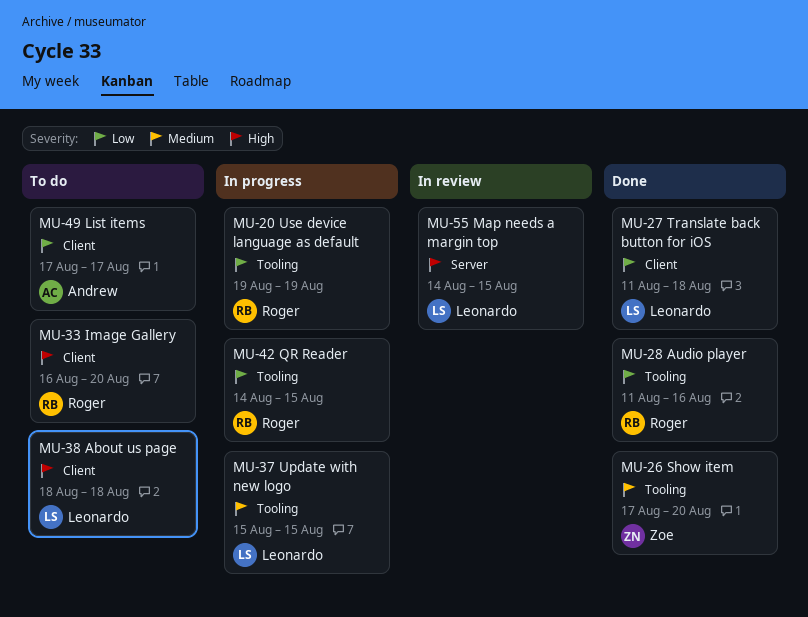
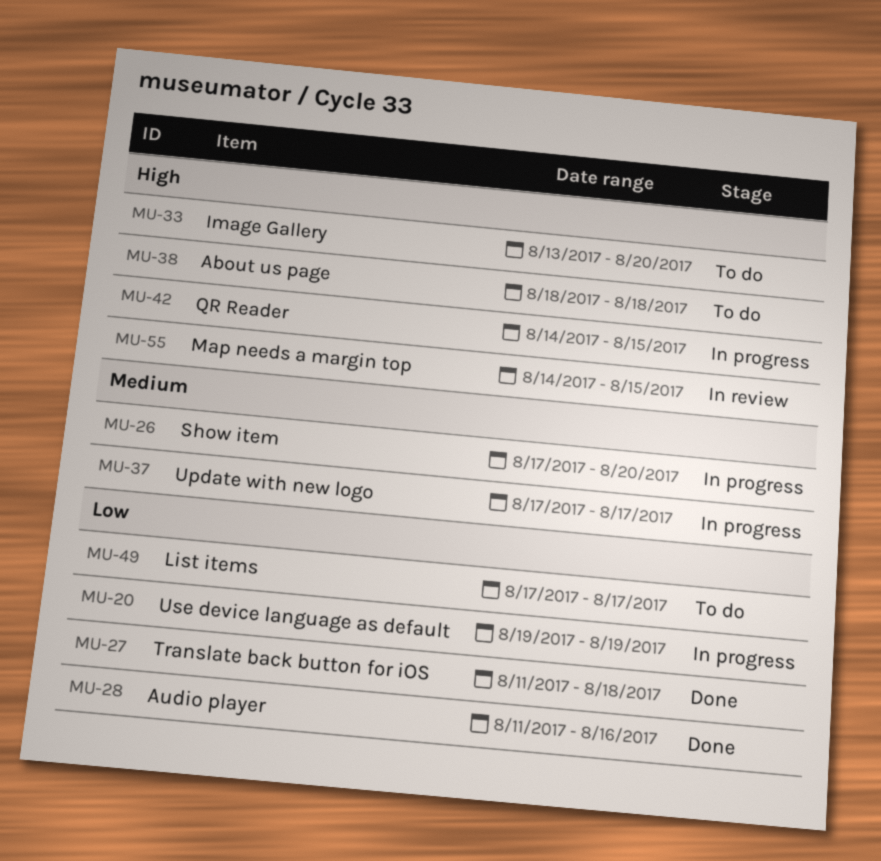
MU-26, status: Done -> In progress
MU-33, start: Aug 16 -> Aug 13
MU-37, start: Aug 15 -> Aug 17
MU-37, due: Aug 15 -> Aug 17
MU-42, priority: Low -> High

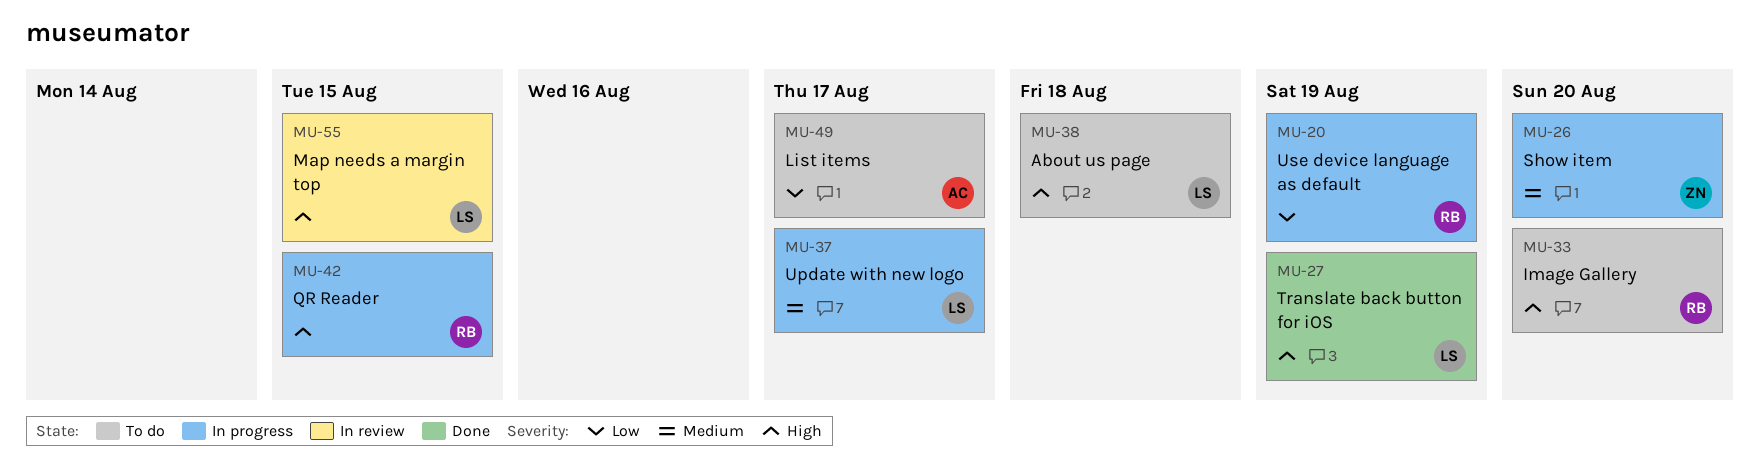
MU-27, priority: Low -> High
MU-27, due: Aug 18 -> Aug 19
MU-28: present -> none

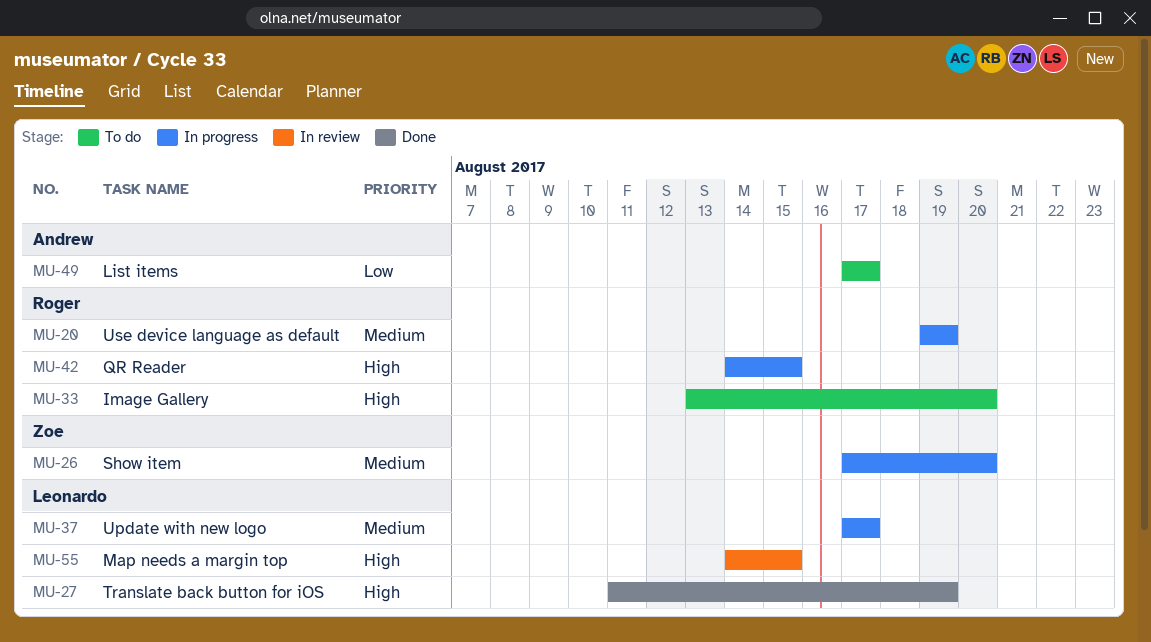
MU-20, priority: Low -> Medium
MU-38: present -> none

